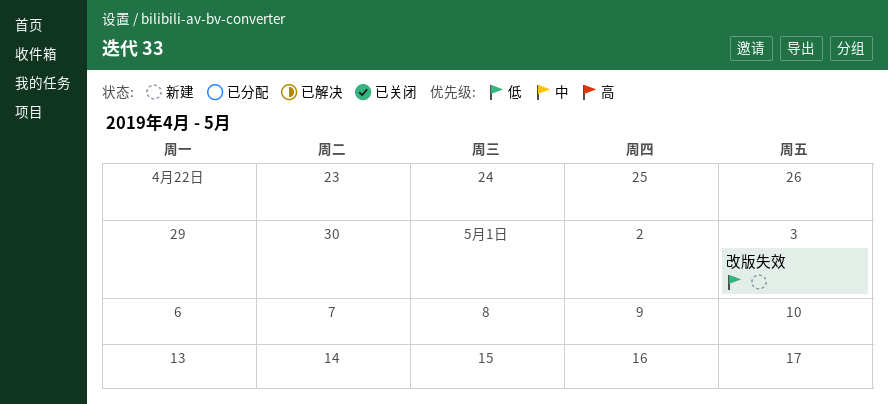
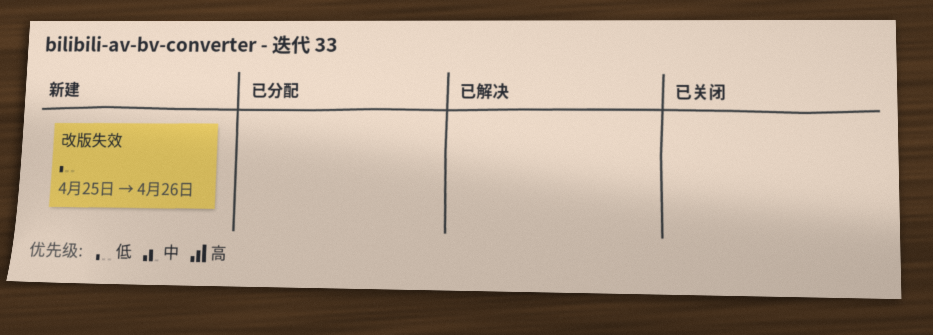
改版失效, due: May 3 -> Apr 26

